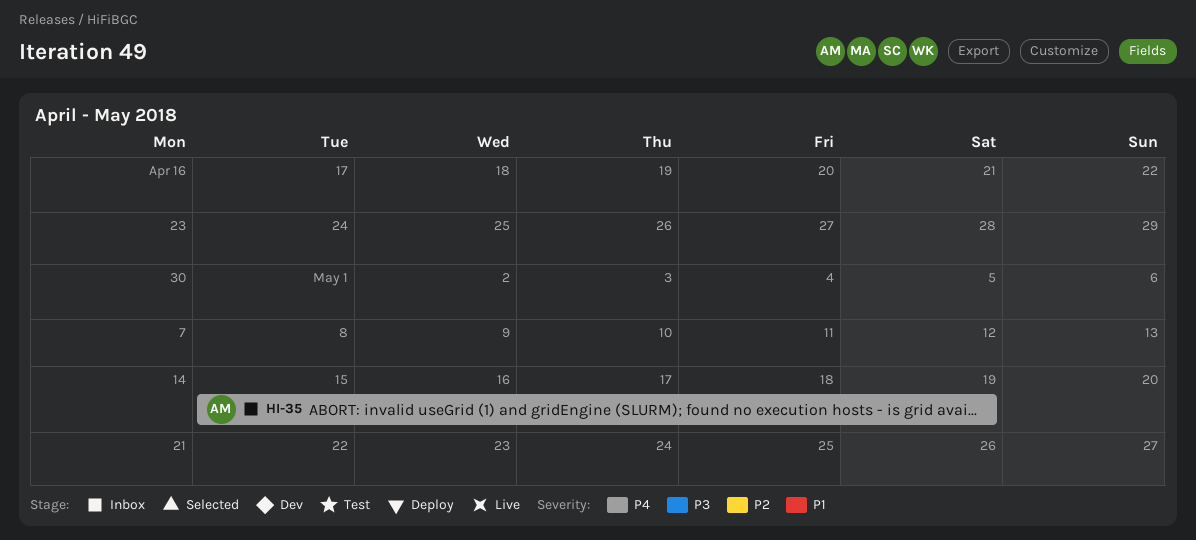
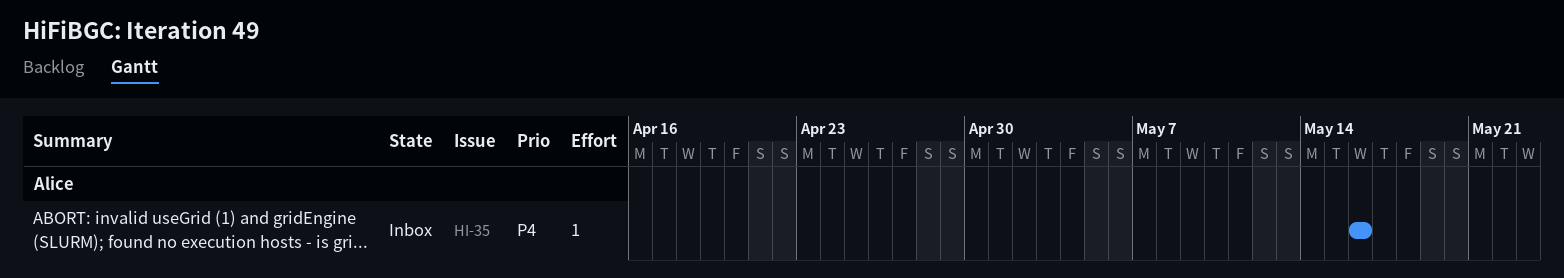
HI-35, start: May 15 -> May 16
HI-35, due: May 19 -> May 16

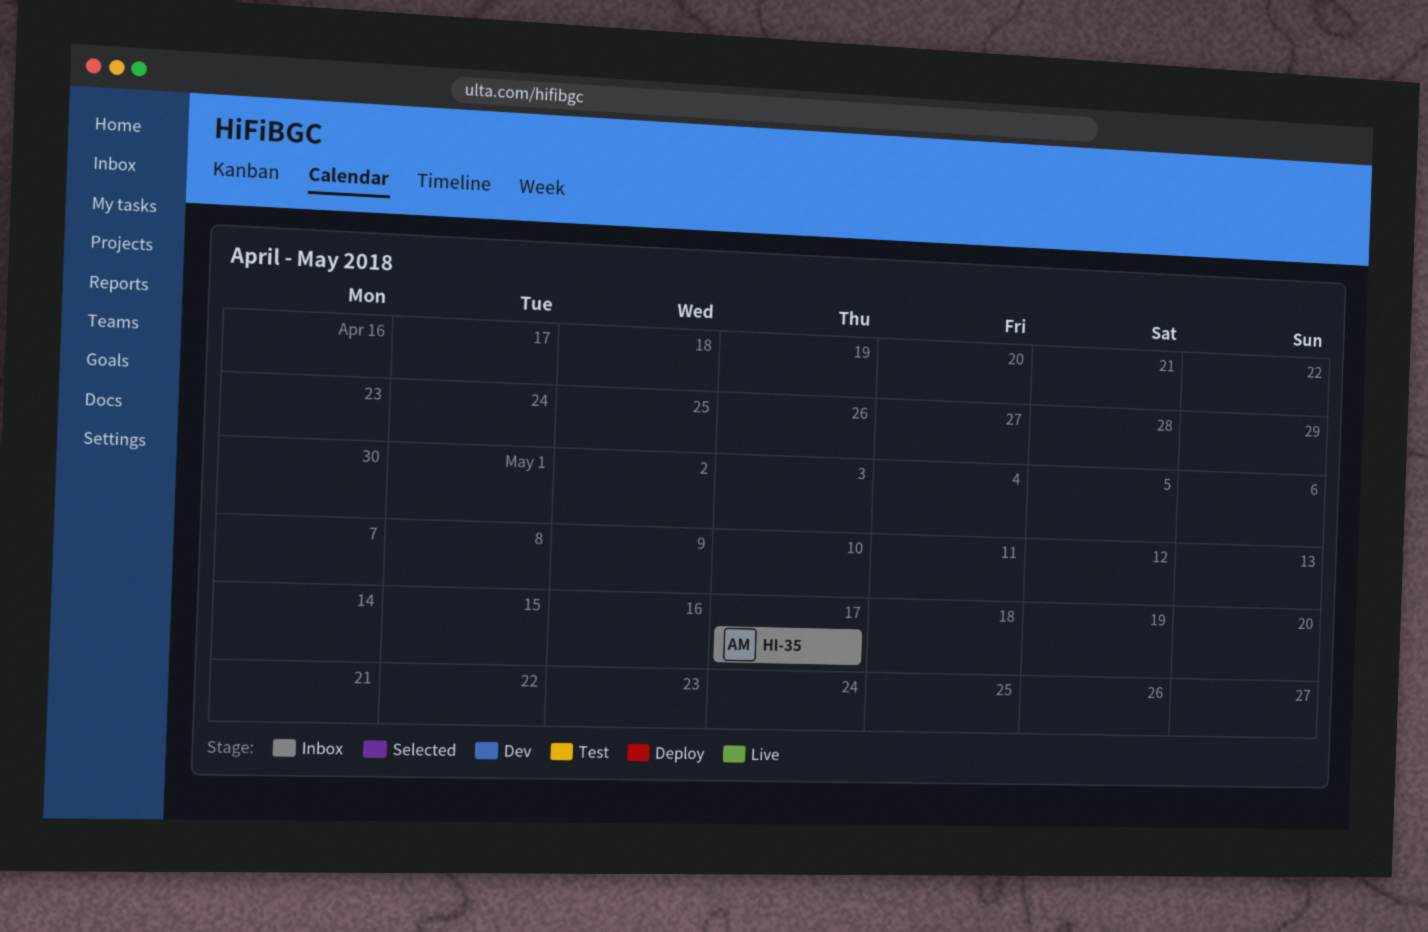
HI-35, start: May 16 -> May 17
HI-35, due: May 16 -> May 17

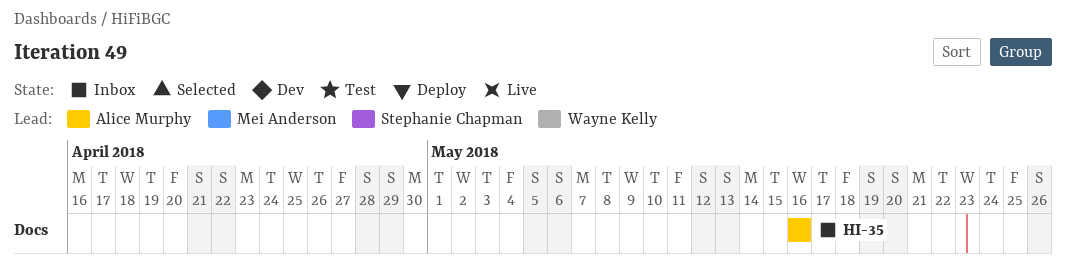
HI-35, start: May 17 -> May 16
HI-35, due: May 17 -> May 16

